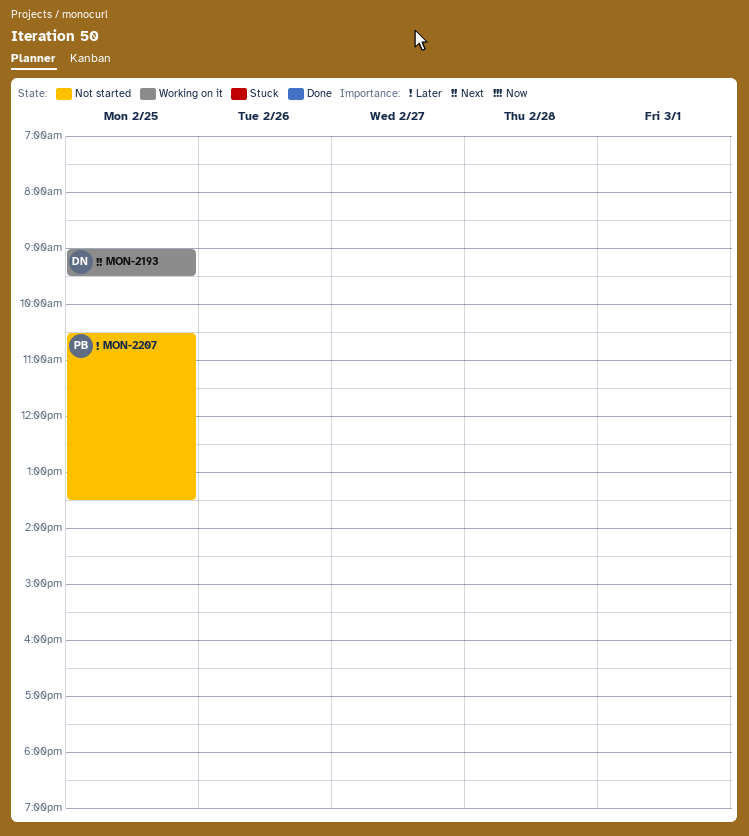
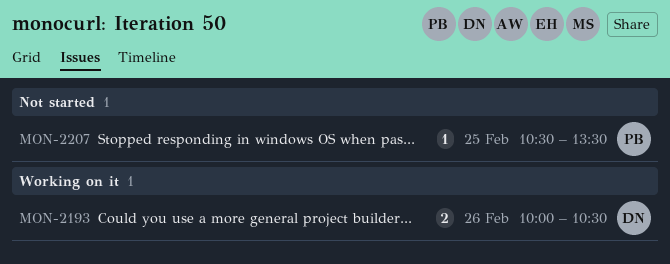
MON-2193, day: Feb 25 -> Feb 26
MON-2193, begins: 09:00 -> 10:00
MON-2193, ends: 09:30 -> 10:30

